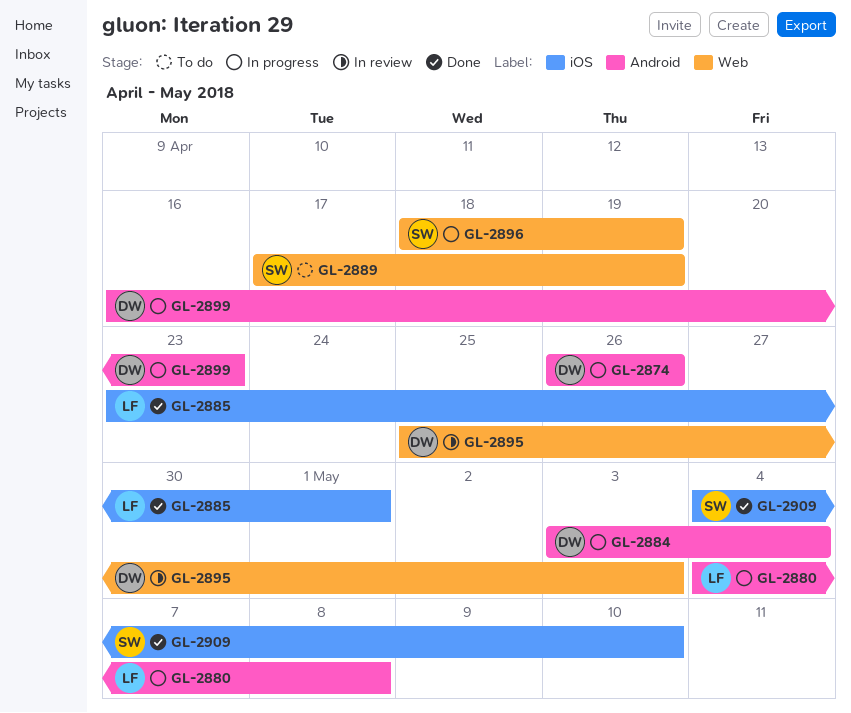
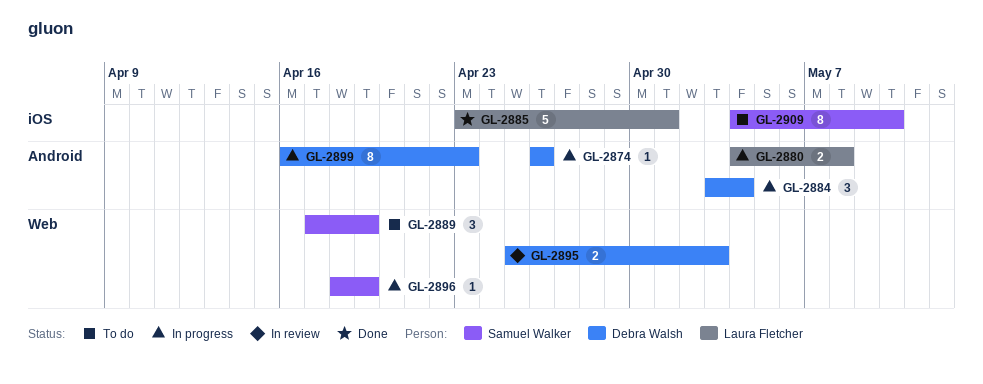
GL-2909, status: Done -> To do

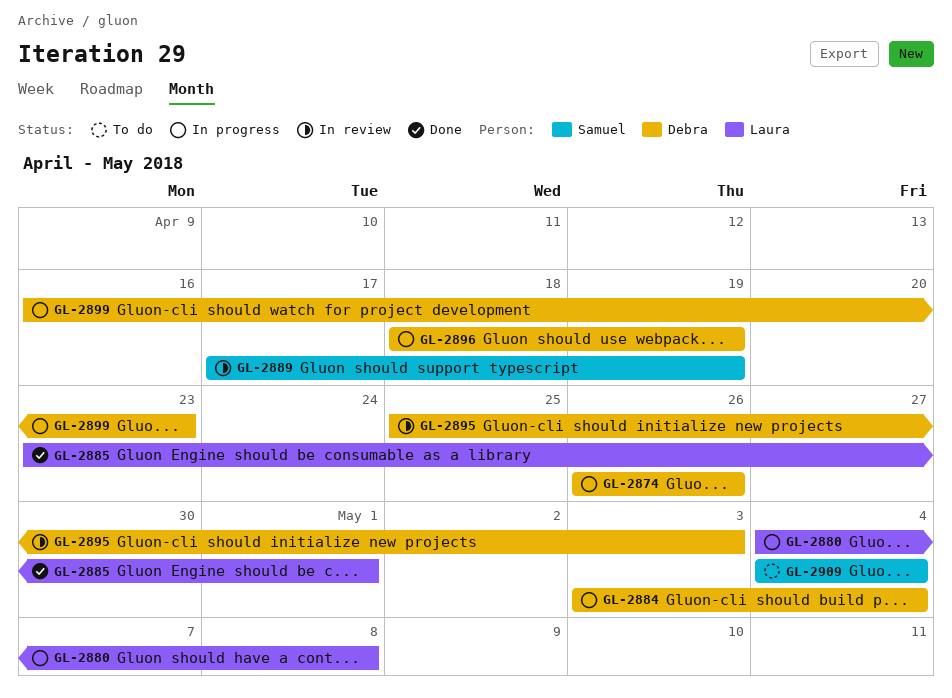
GL-2889, status: To do -> In review
GL-2896, owner: Samuel Walker -> Debra Walsh
GL-2909, due: May 10 -> May 4

